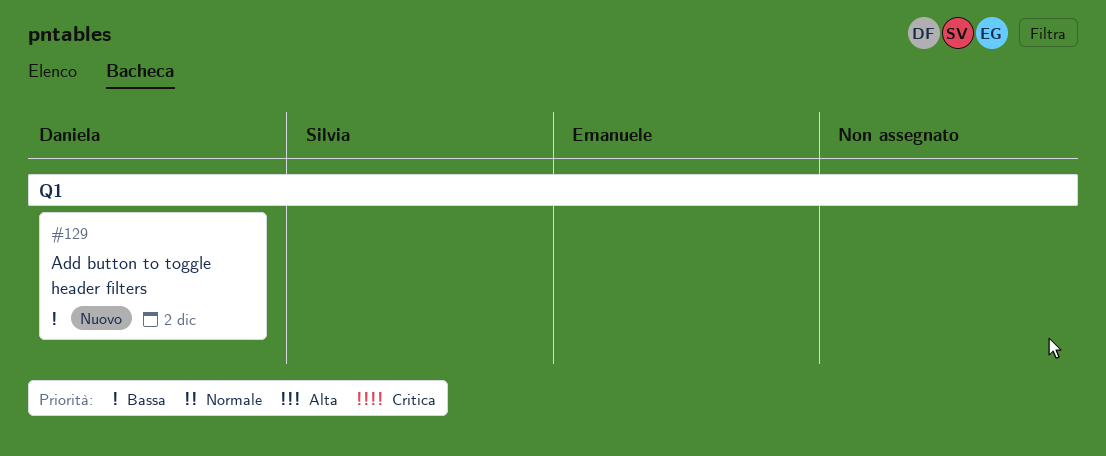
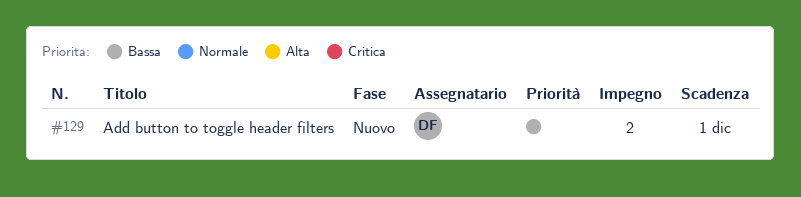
#129, due: Dec 2 -> Dec 1

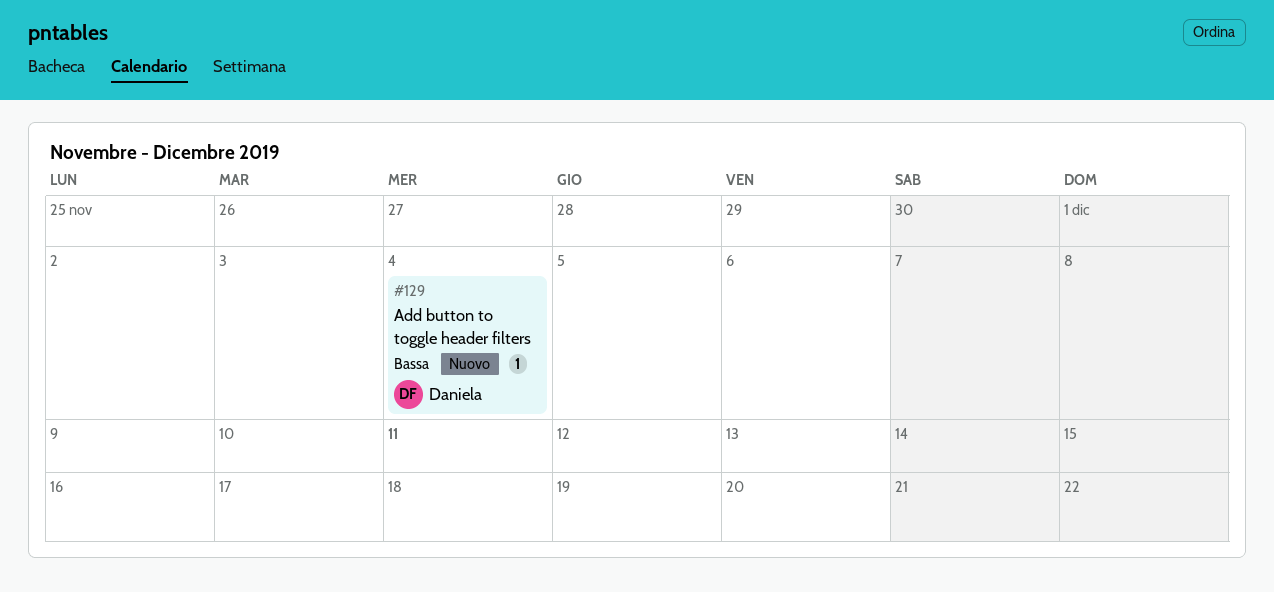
#129, estimate: 2 -> 1
#129, due: Dec 1 -> Dec 4

